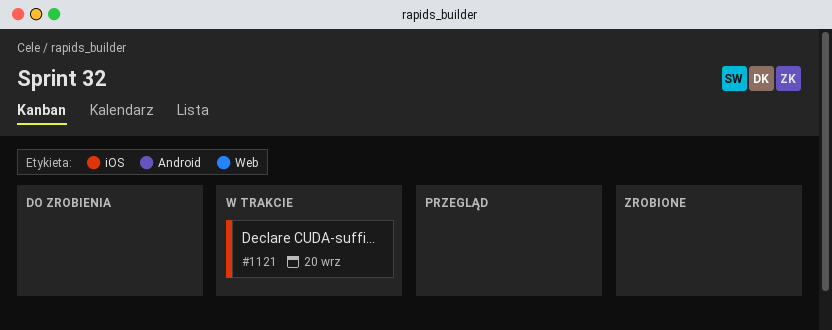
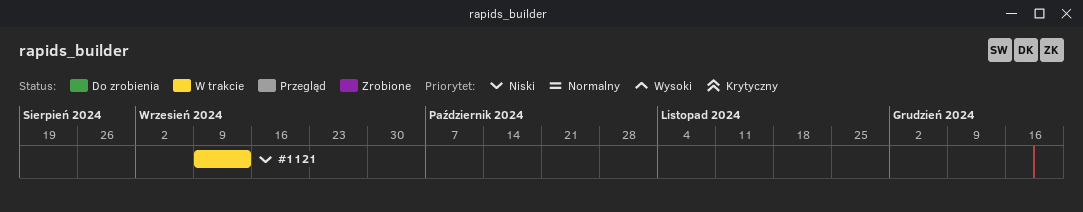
#1121, due: Sep 20 -> Sep 13

